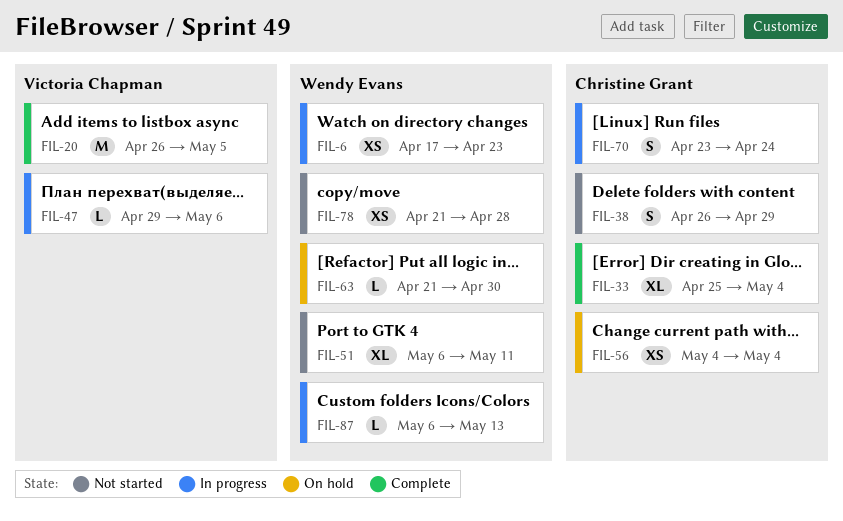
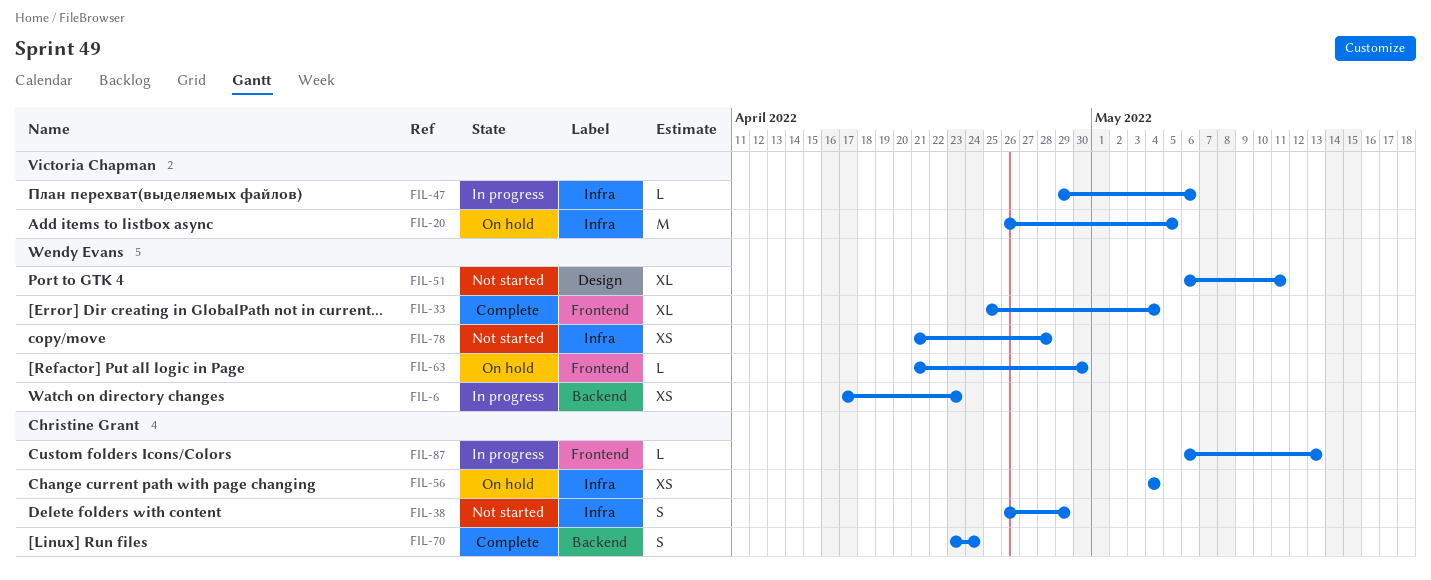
FIL-20, status: Complete -> On hold
FIL-33, owner: Christine Grant -> Wendy Evans
FIL-70, status: In progress -> Complete
FIL-87, owner: Wendy Evans -> Christine Grant

